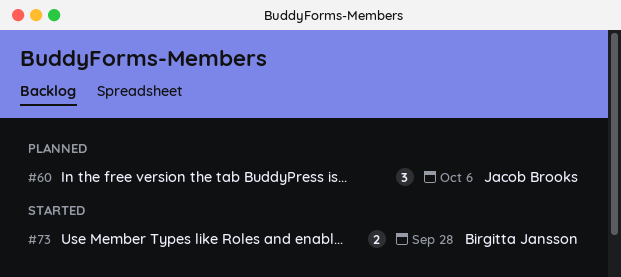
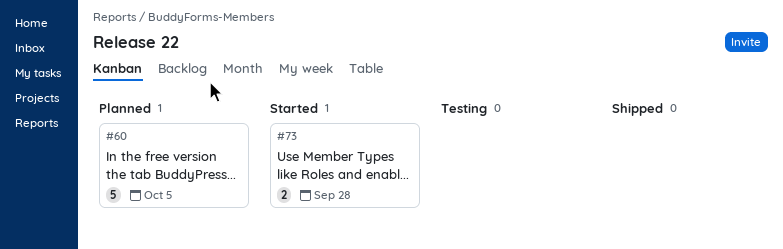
#60, estimate: 3 -> 5
#60, due: Oct 6 -> Oct 5

